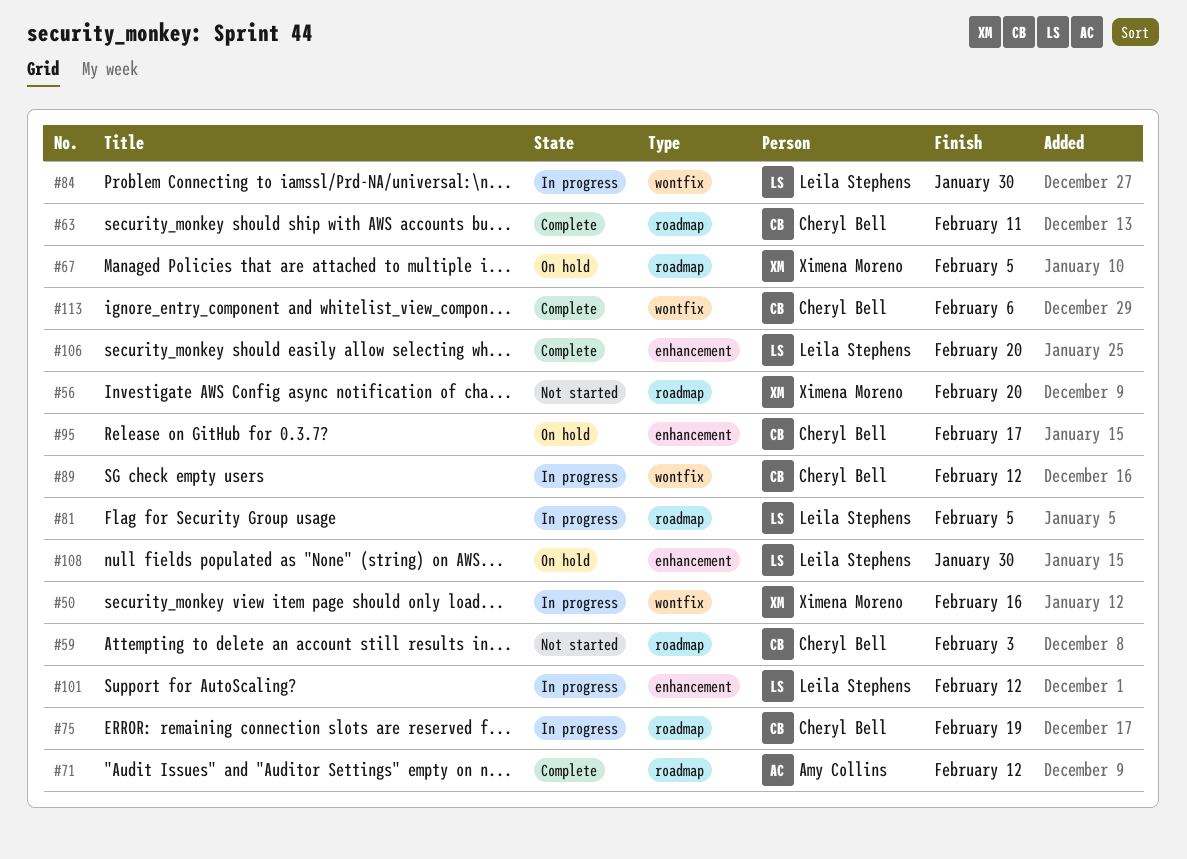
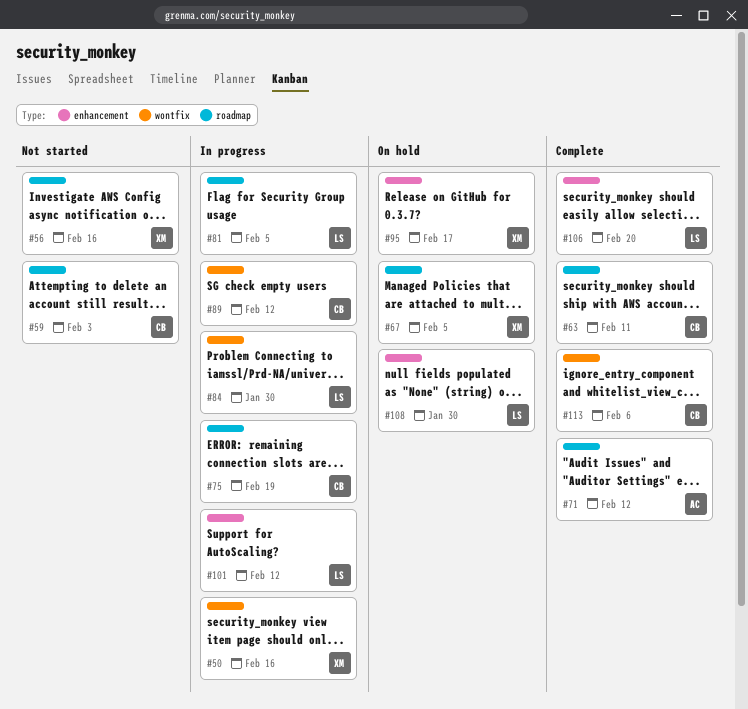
#56, due: Feb 20 -> Feb 16
#95, owner: Cheryl Bell -> Ximena Moreno

